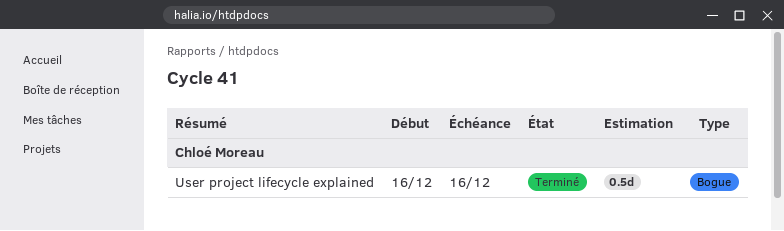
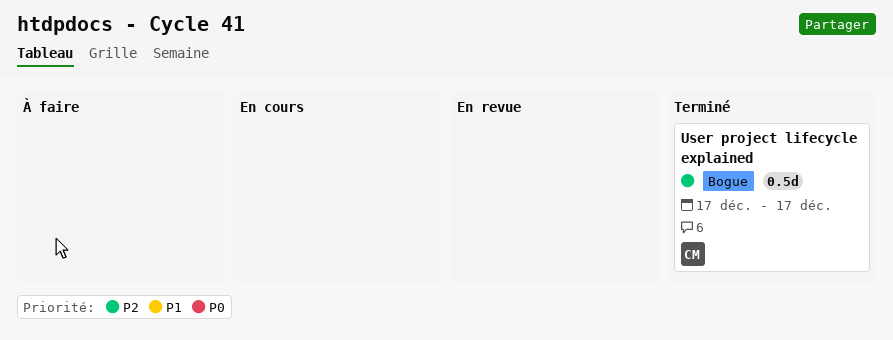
User project lifecycle explained, start: Dec 16 -> Dec 17
User project lifecycle explained, due: Dec 16 -> Dec 17

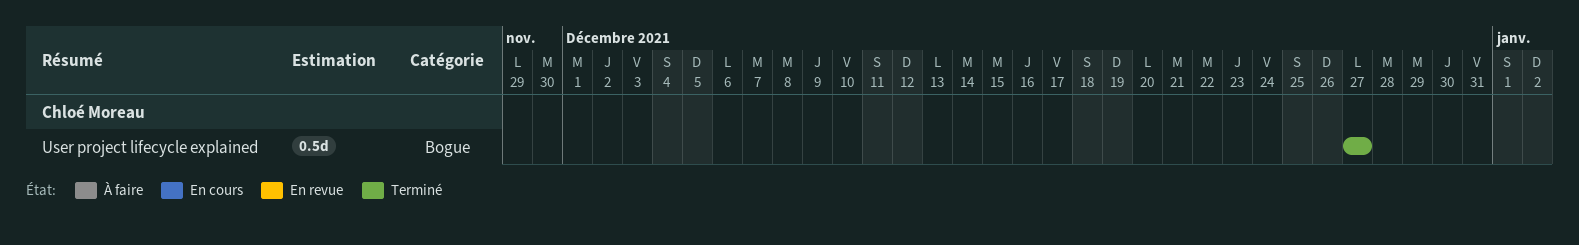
User project lifecycle explained, start: Dec 17 -> Dec 27
User project lifecycle explained, due: Dec 17 -> Dec 27

